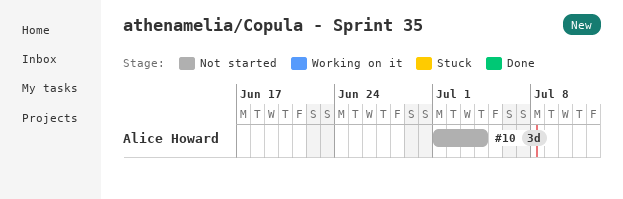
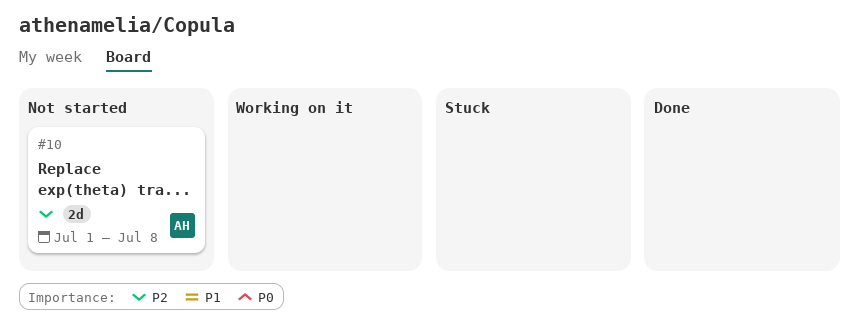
#10, estimate: 3d -> 2d
#10, due: Jul 4 -> Jul 8

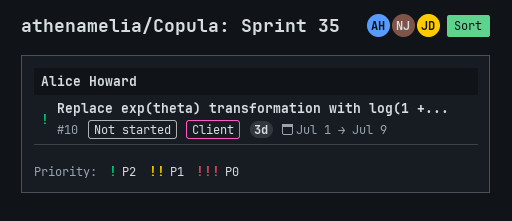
#10, estimate: 2d -> 3d
#10, due: Jul 8 -> Jul 9

